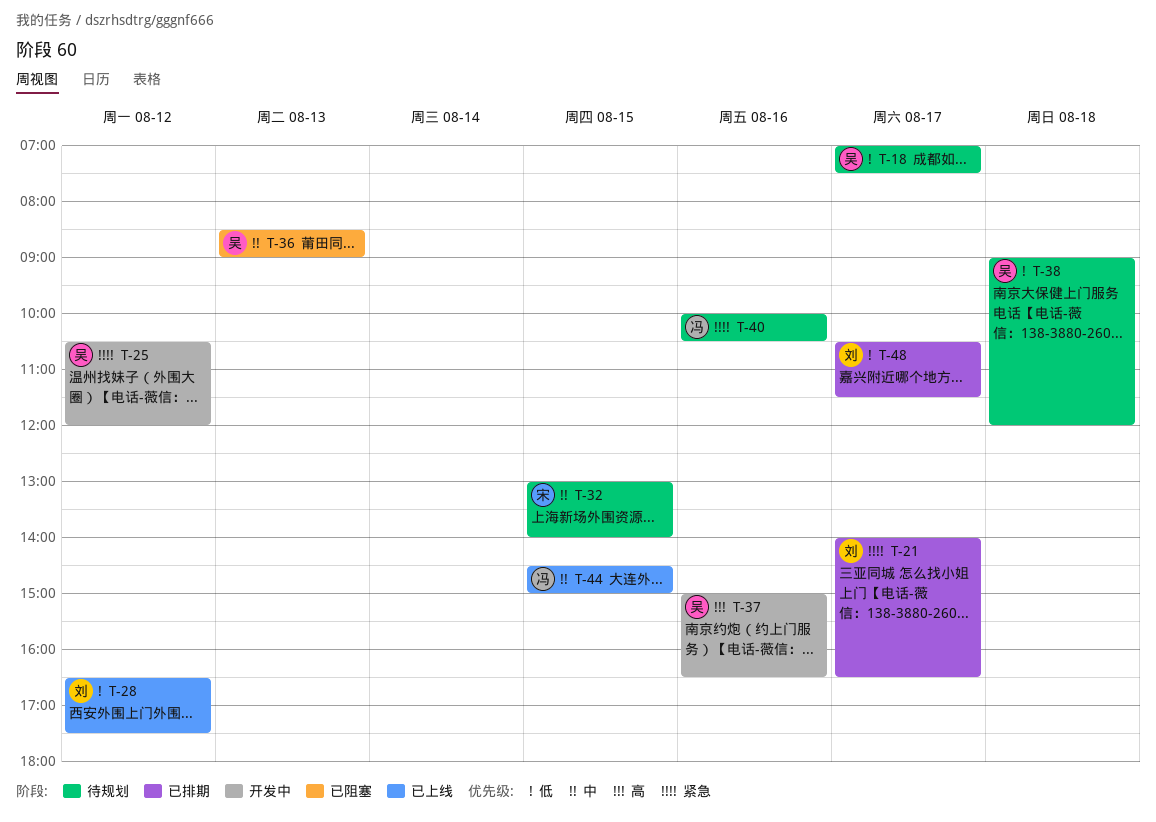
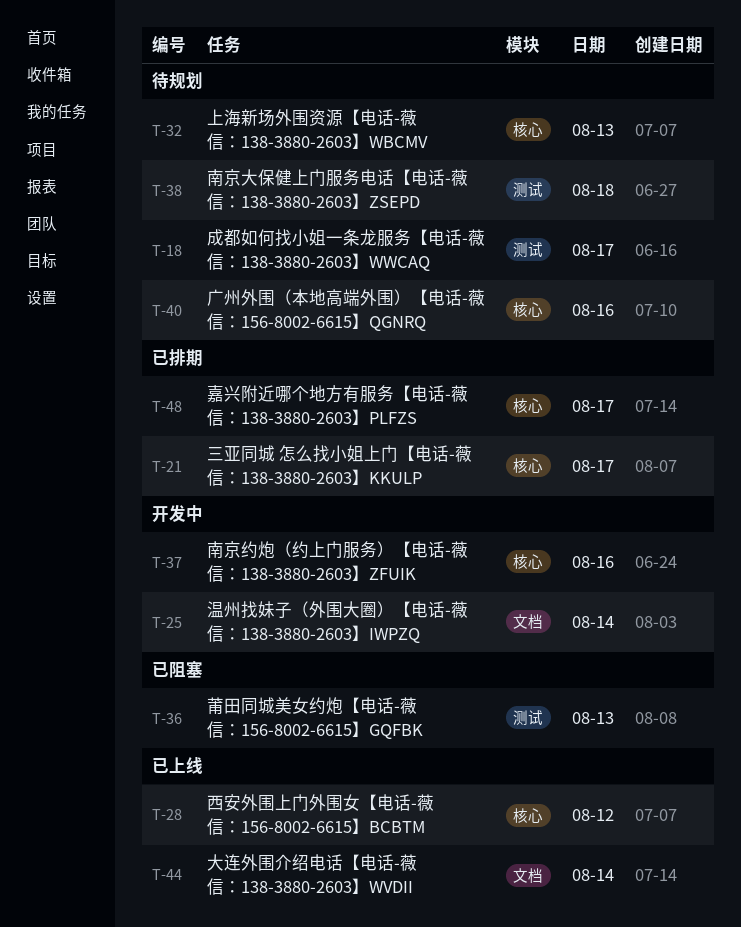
T-25, day: Aug 12 -> Aug 14
T-32, day: Aug 15 -> Aug 13
T-44, day: Aug 15 -> Aug 14

